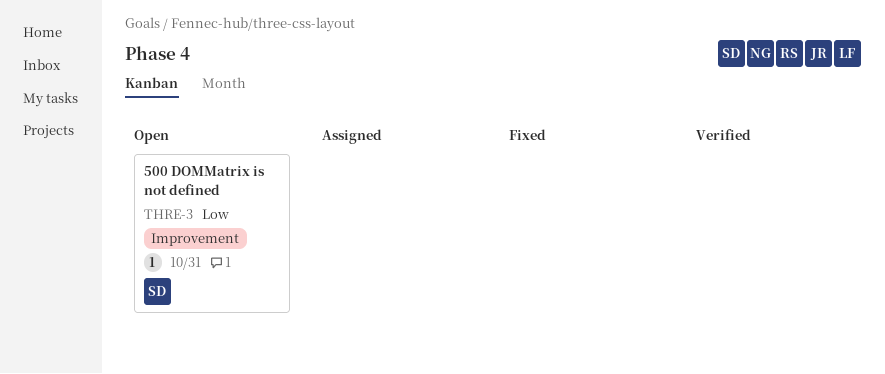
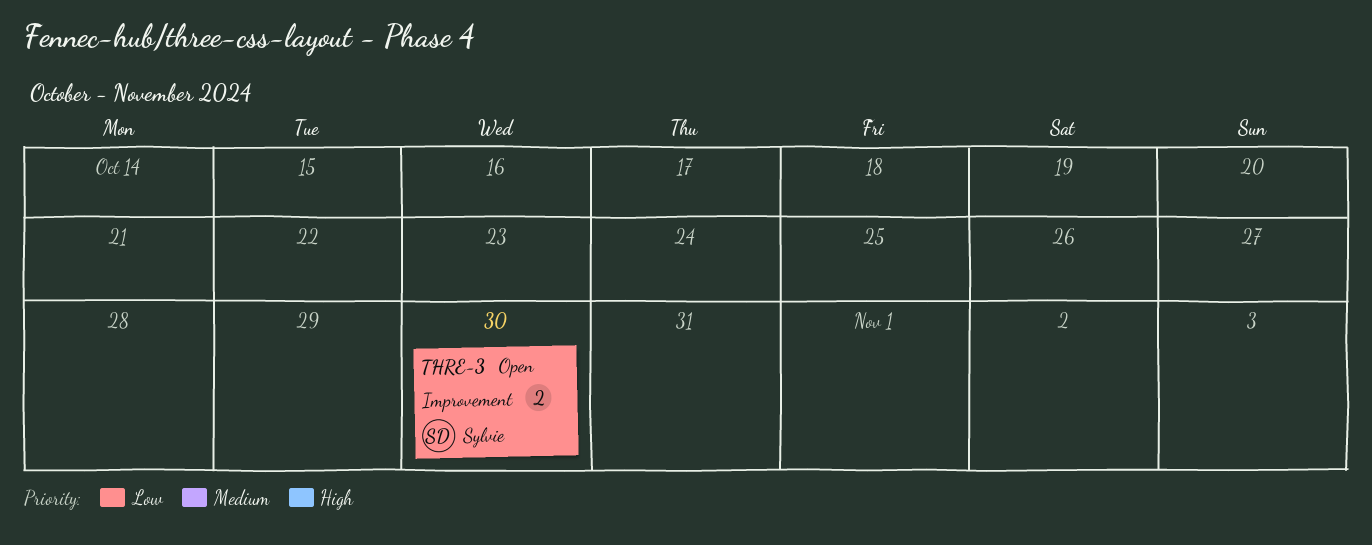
THRE-3, estimate: 1 -> 2
THRE-3, due: Oct 31 -> Oct 30

